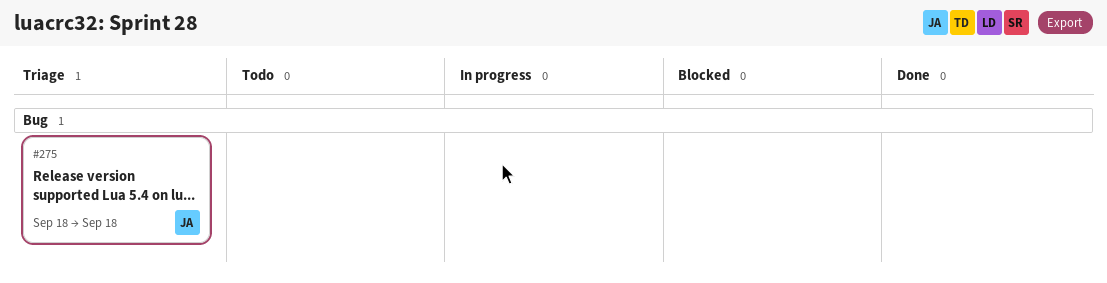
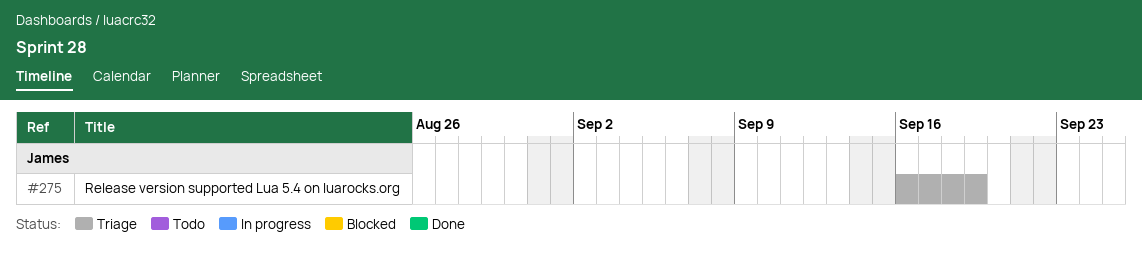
#275, start: Sep 18 -> Sep 16
#275, due: Sep 18 -> Sep 19

